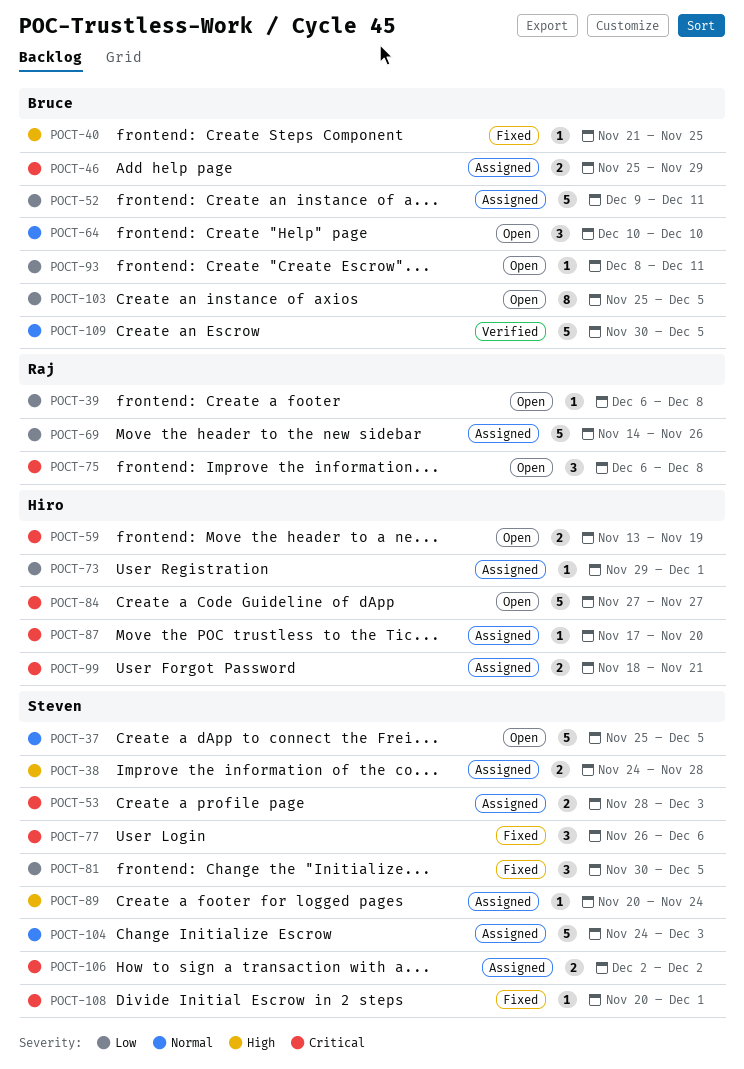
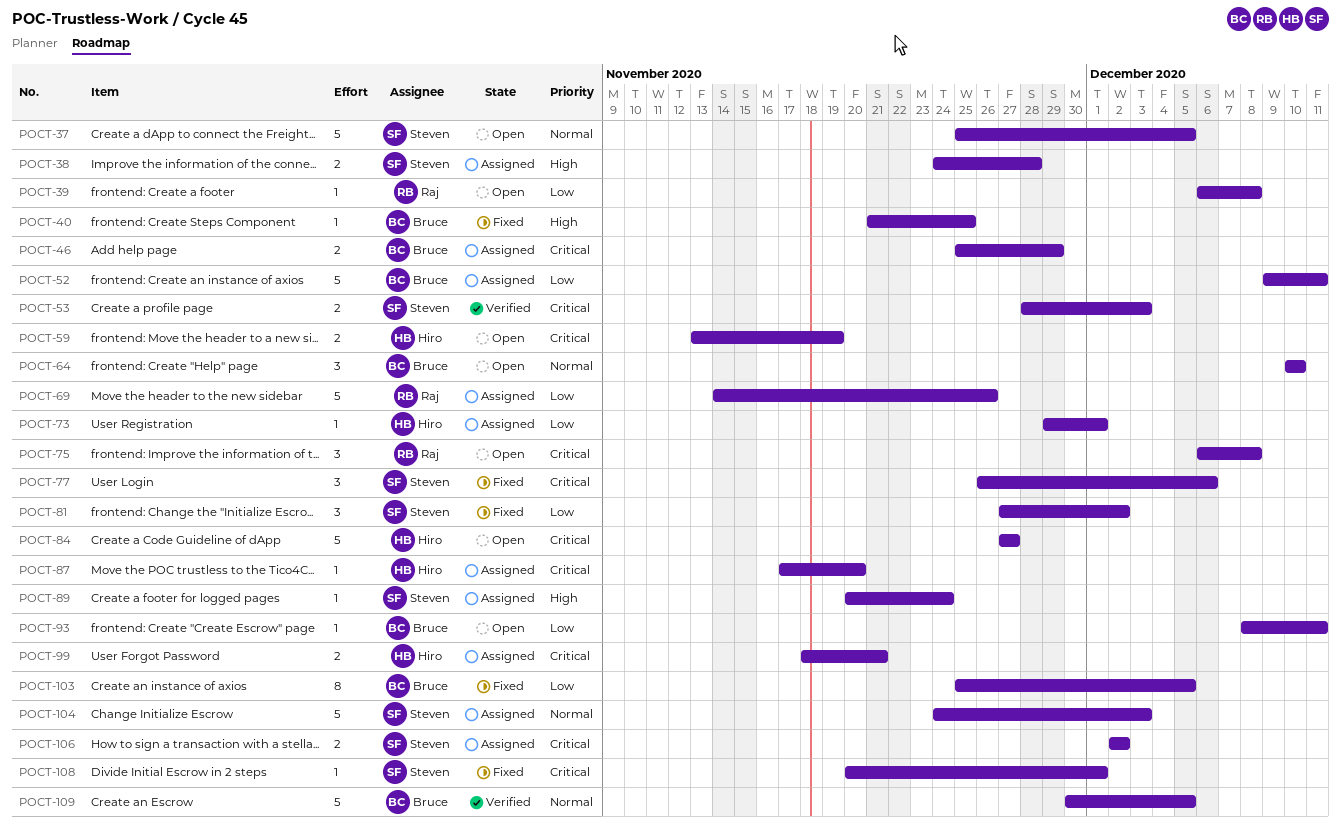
POCT-53, status: Assigned -> Verified
POCT-81, start: Nov 30 -> Nov 27
POCT-81, due: Dec 5 -> Dec 2
POCT-103, status: Open -> Fixed

